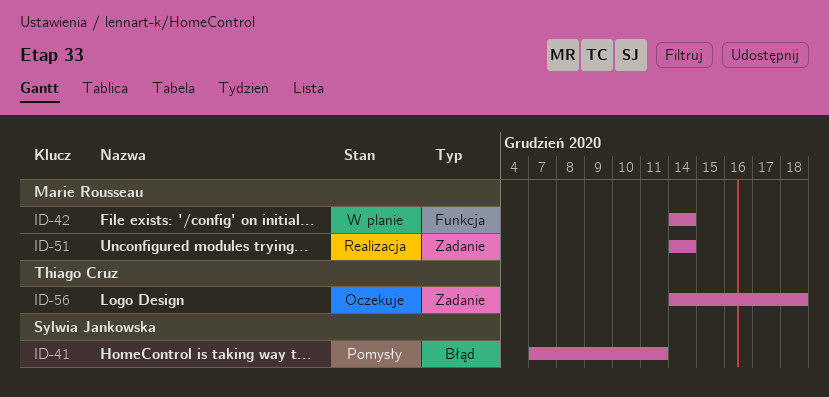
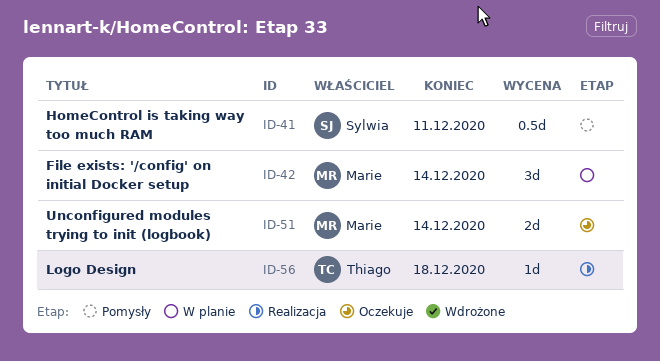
ID-51, status: Realizacja -> Oczekuje
ID-56, status: Oczekuje -> Realizacja

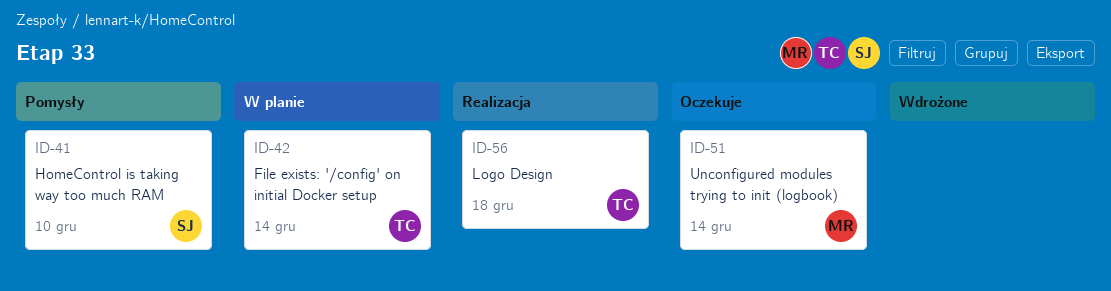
ID-41, due: Dec 11 -> Dec 10
ID-42, owner: Marie -> Thiago

